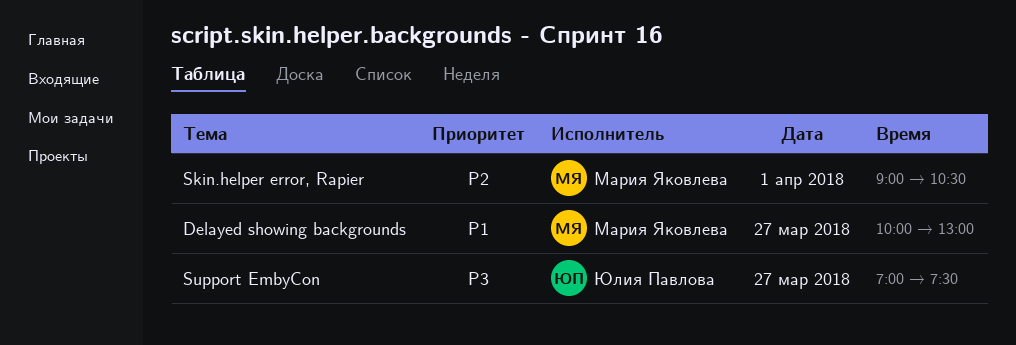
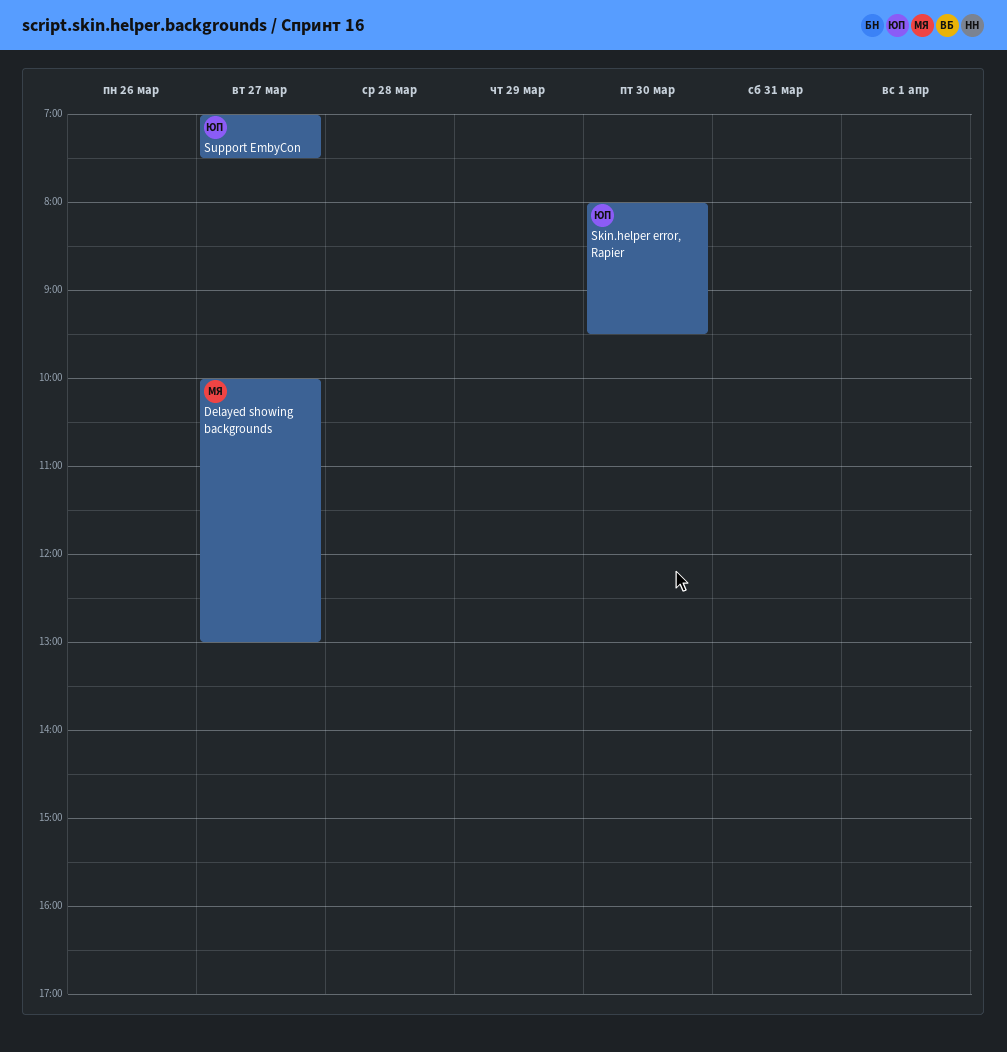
Skin.helper error, Rapier, owner: Мария Яковлева -> Юлия Павлова
Skin.helper error, Rapier, day: Apr 1 -> Mar 30
Skin.helper error, Rapier, begins: 09:00 -> 08:00
Skin.helper error, Rapier, ends: 10:30 -> 09:30

